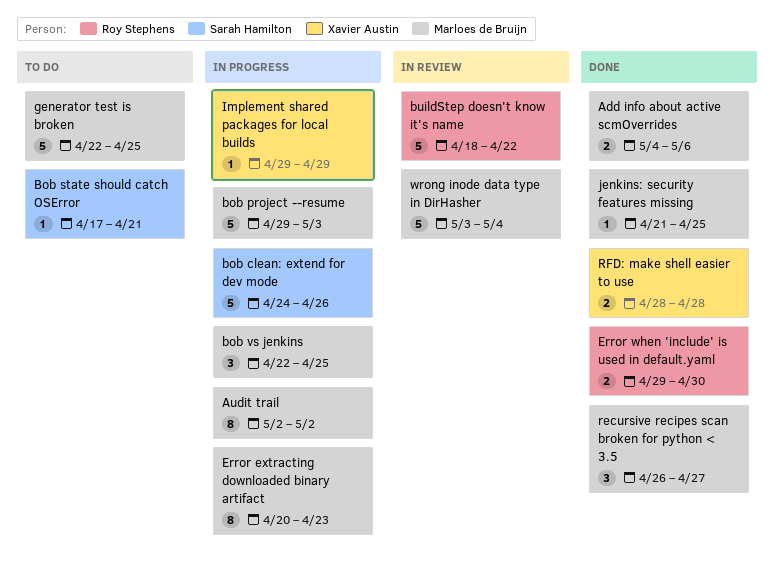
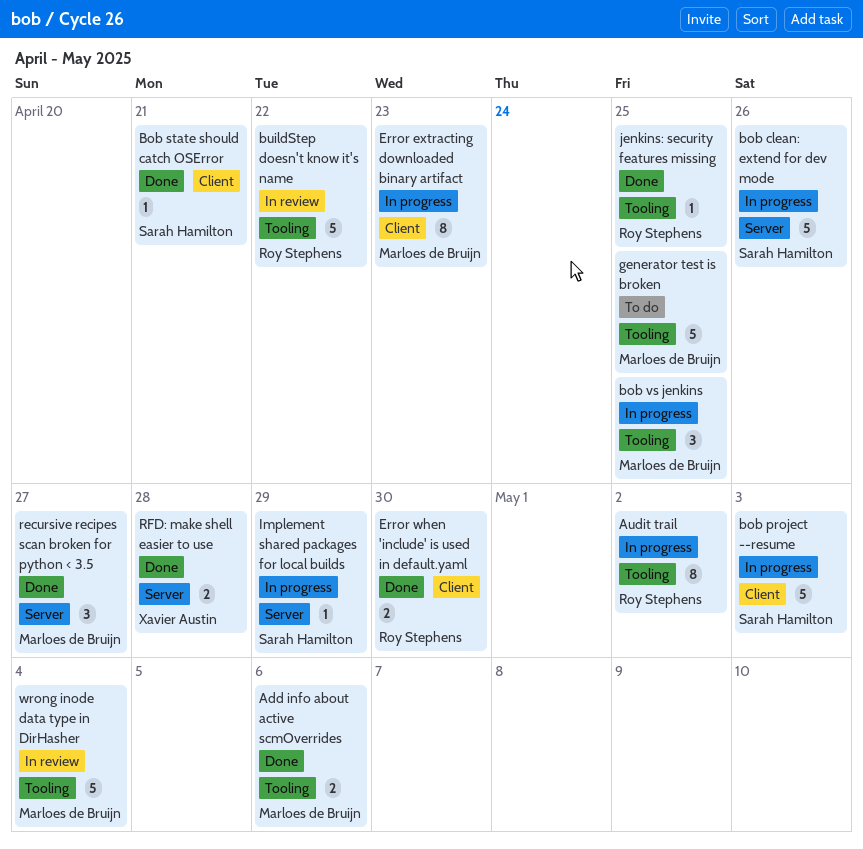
Audit trail, owner: Marloes de Bruijn -> Roy Stephens
bob project --resume, owner: Marloes de Bruijn -> Sarah Hamilton
Bob state should catch OSError, status: To do -> Done
Implement shared packages for local builds, owner: Xavier Austin -> Sarah Hamilton
jenkins: security features missing, owner: Marloes de Bruijn -> Roy Stephens

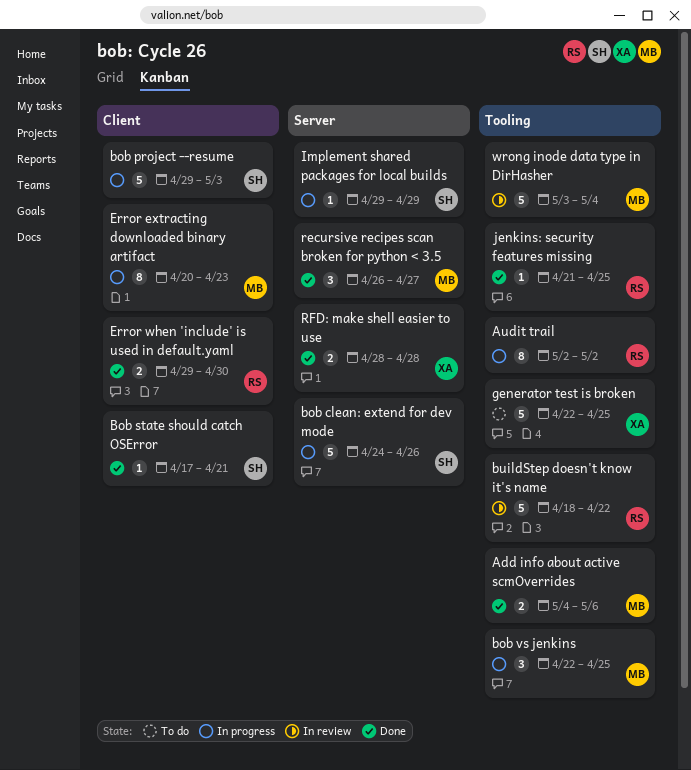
generator test is broken, owner: Marloes de Bruijn -> Xavier Austin

